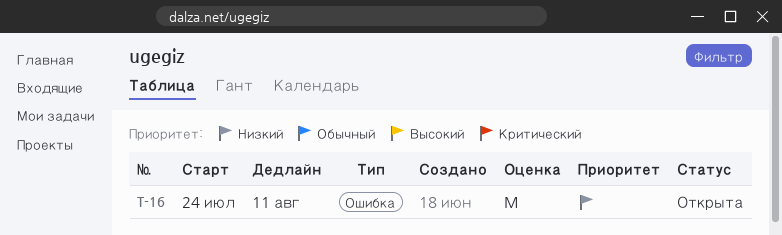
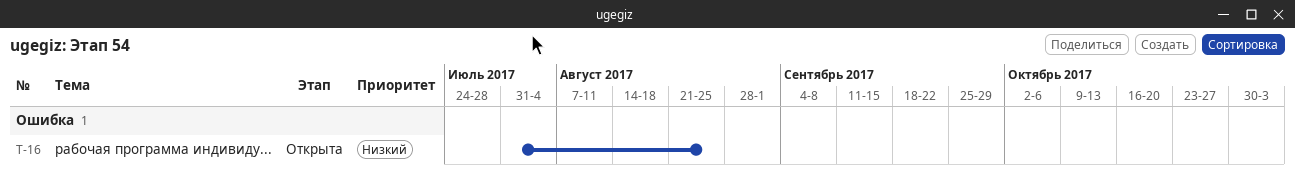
T-16, start: Jul 24 -> Jul 31
T-16, due: Aug 11 -> Aug 25

